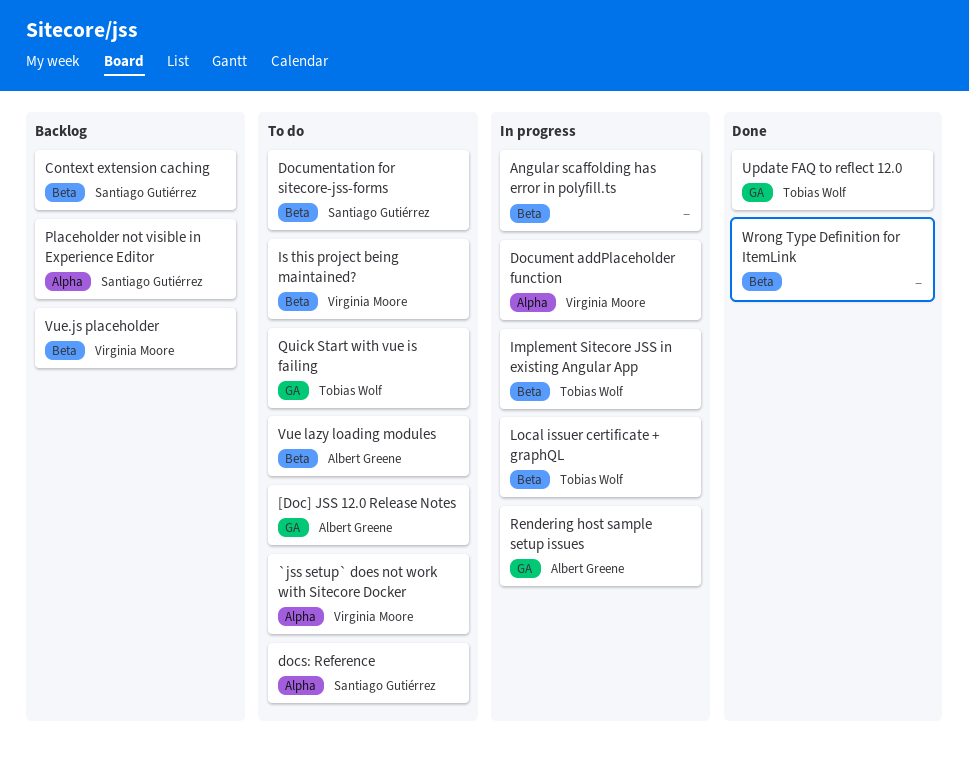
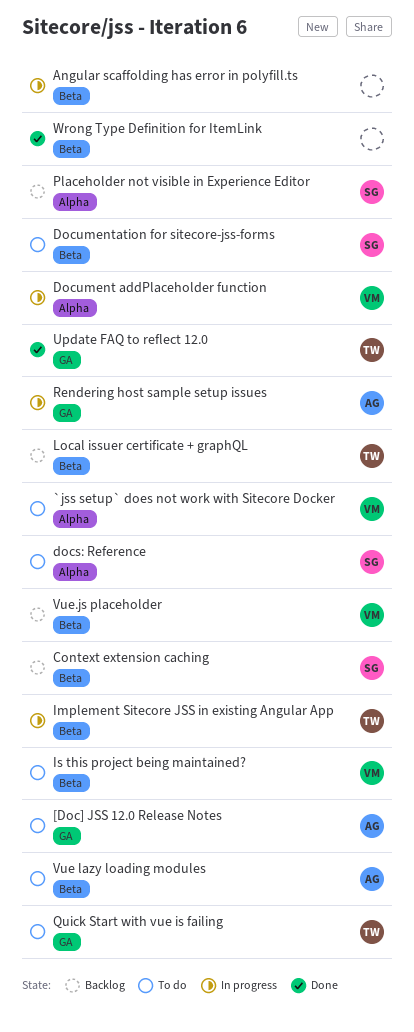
Local issuer certificate + graphQL, status: In progress -> Backlog

